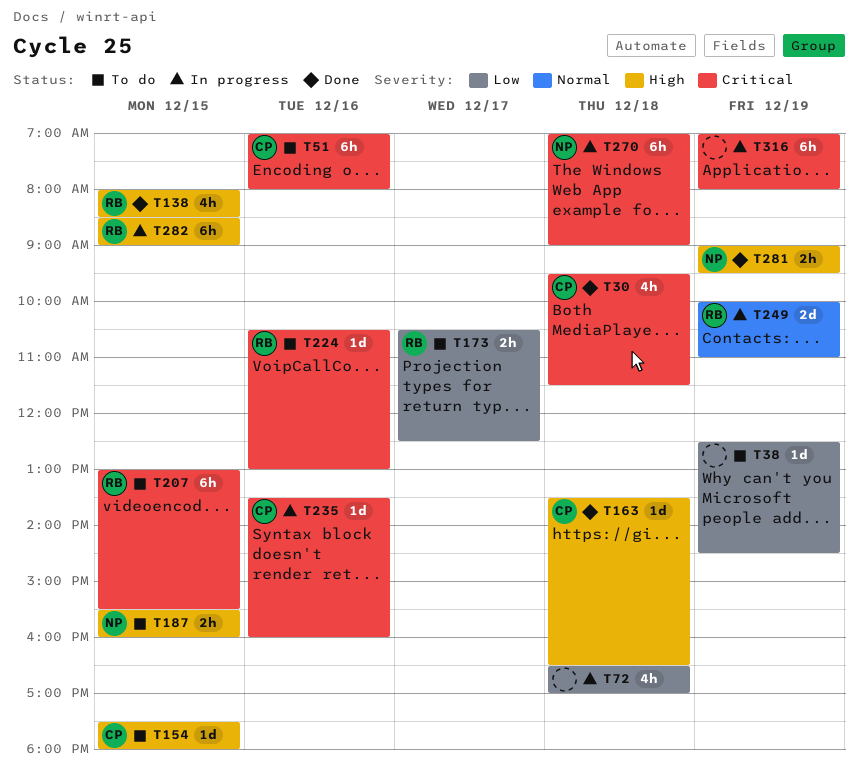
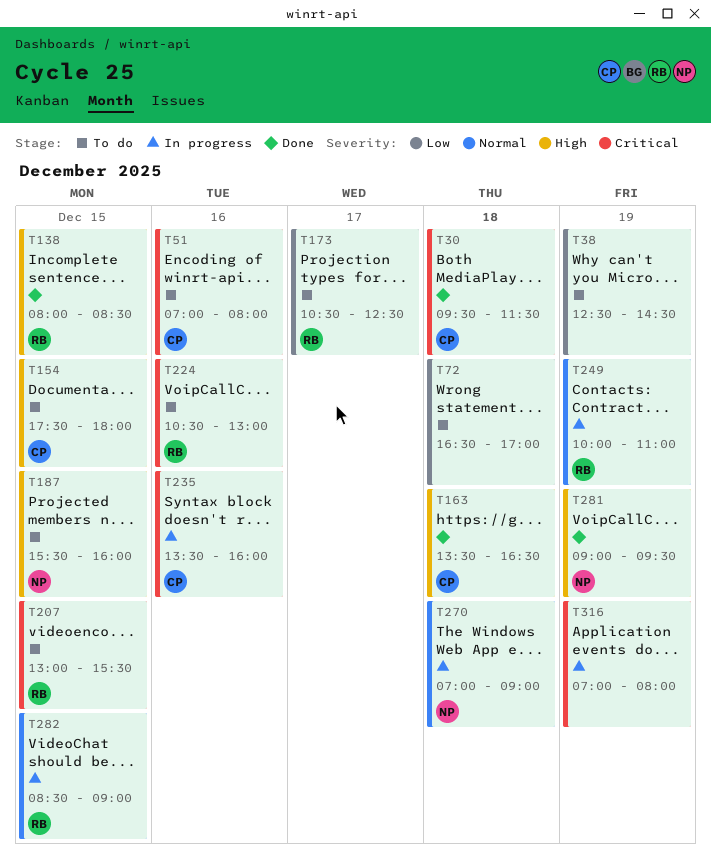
T72, status: In progress -> To do
T270, priority: Critical -> Normal
T282, priority: High -> Normal

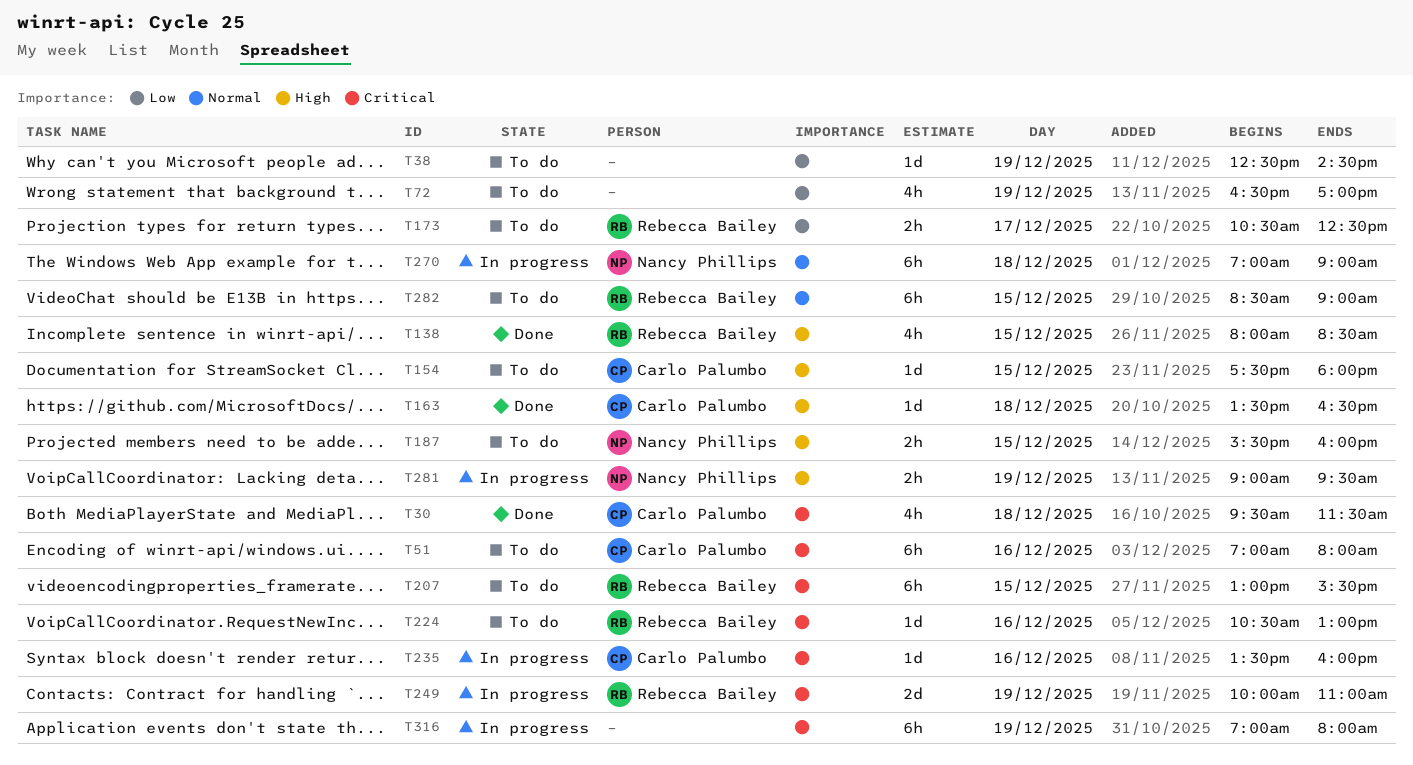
T72, day: Dec 18 -> Dec 19
T249, priority: Normal -> Critical
T281, status: Done -> In progress
T282, status: In progress -> To do

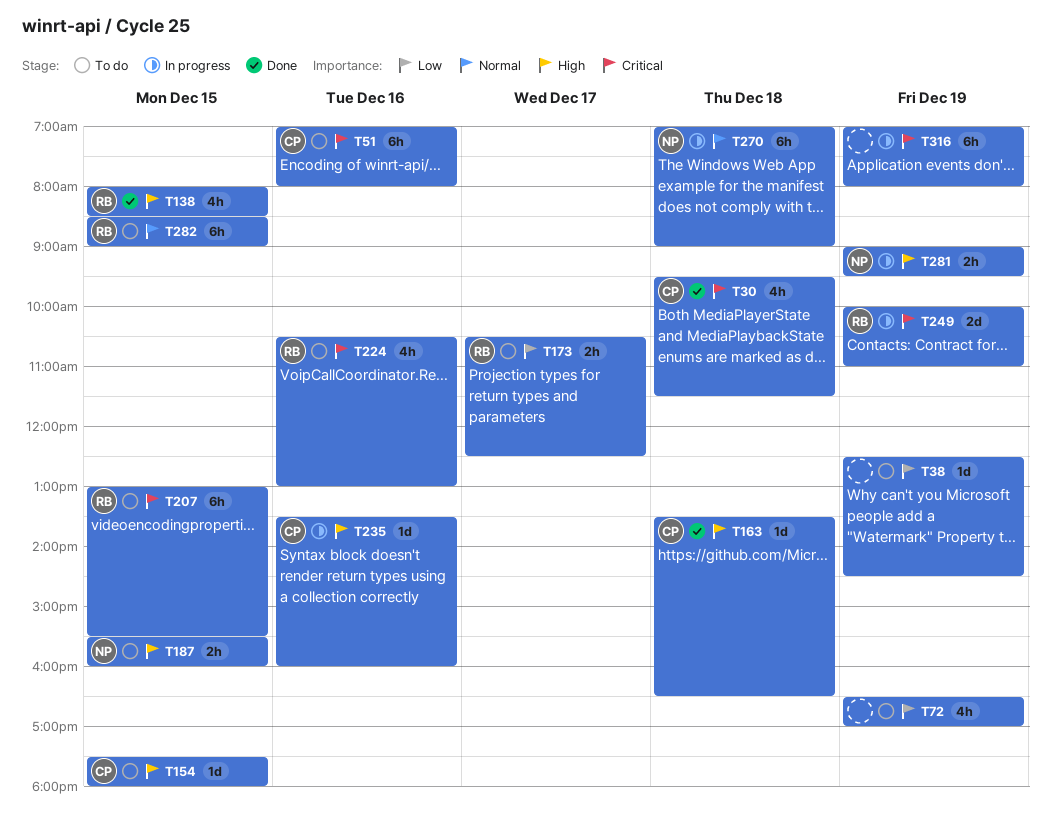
T224, estimate: 1d -> 4h
T235, priority: Critical -> High

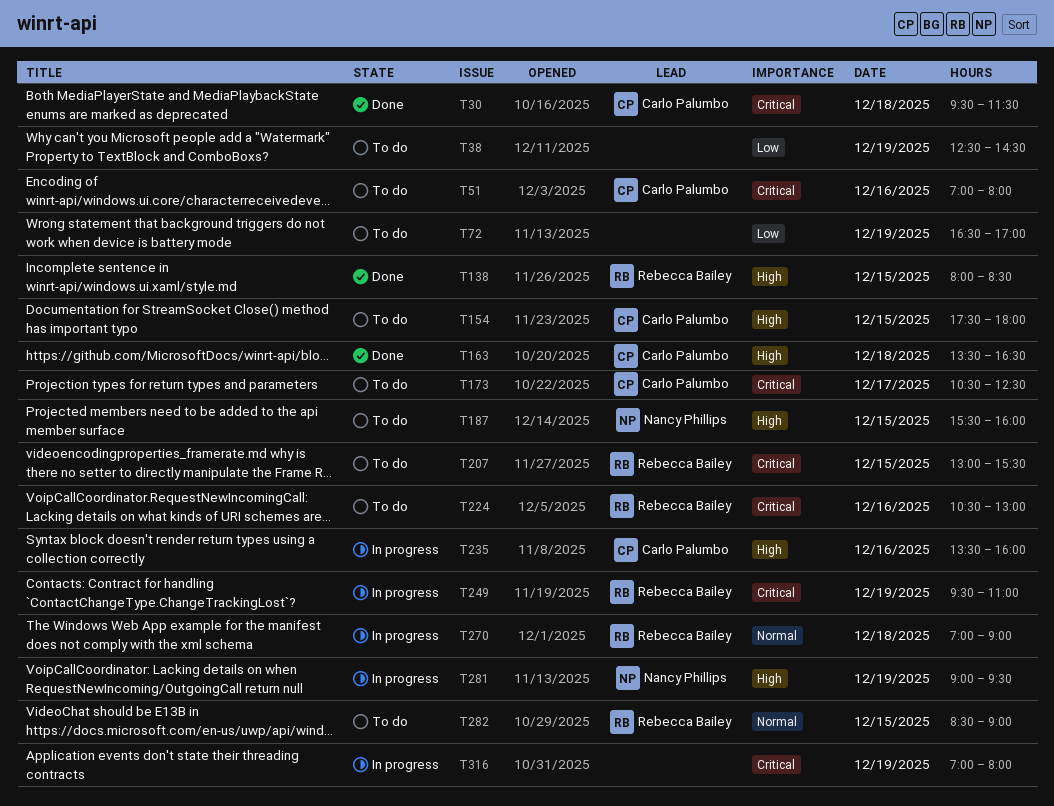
T173, owner: Rebecca Bailey -> Carlo Palumbo
T173, priority: Low -> Critical
T249, begins: 10:00 -> 09:30
T270, owner: Nancy Phillips -> Rebecca Bailey

